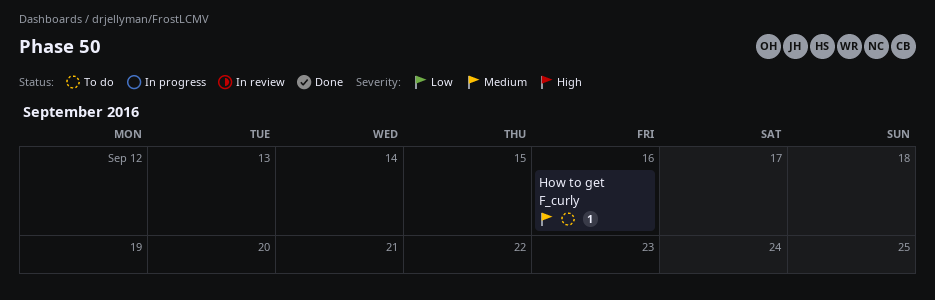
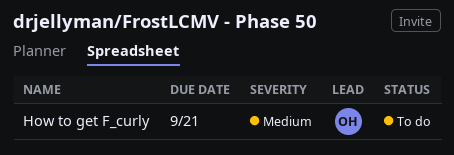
How to get F_curly, due: Sep 16 -> Sep 21

